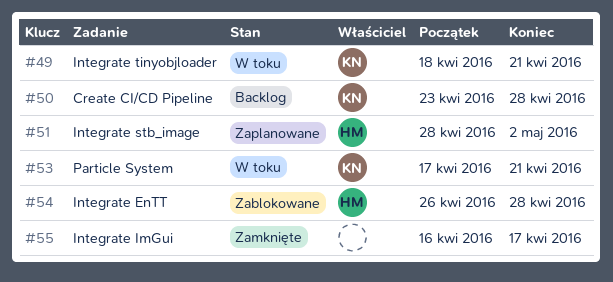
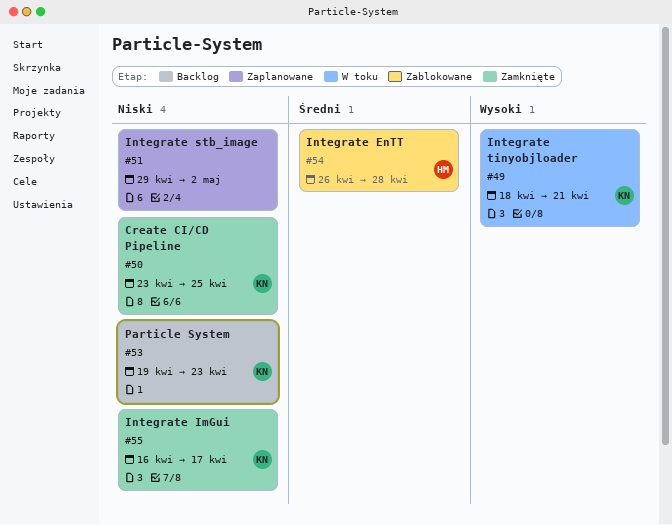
#50, status: Backlog -> Zamknięte
#50, due: Apr 28 -> Apr 25
#51, owner: HM -> none
#51, start: Apr 28 -> Apr 29
#53, status: W toku -> Backlog
#53, start: Apr 17 -> Apr 19
#53, due: Apr 21 -> Apr 23
#55, owner: none -> KN

